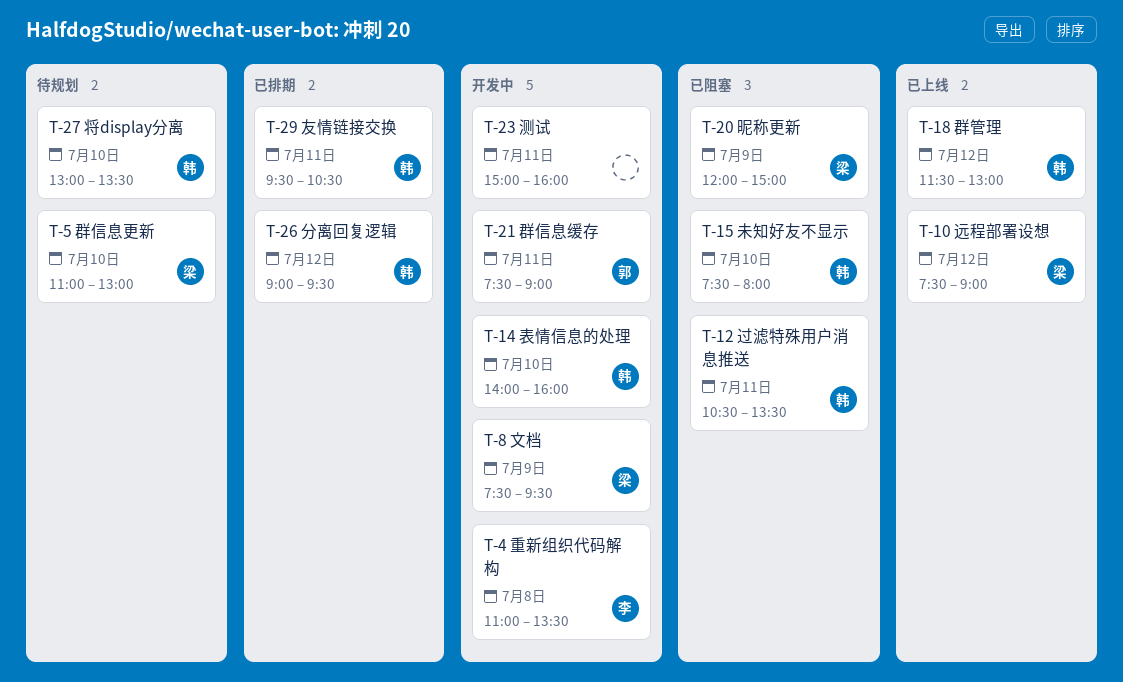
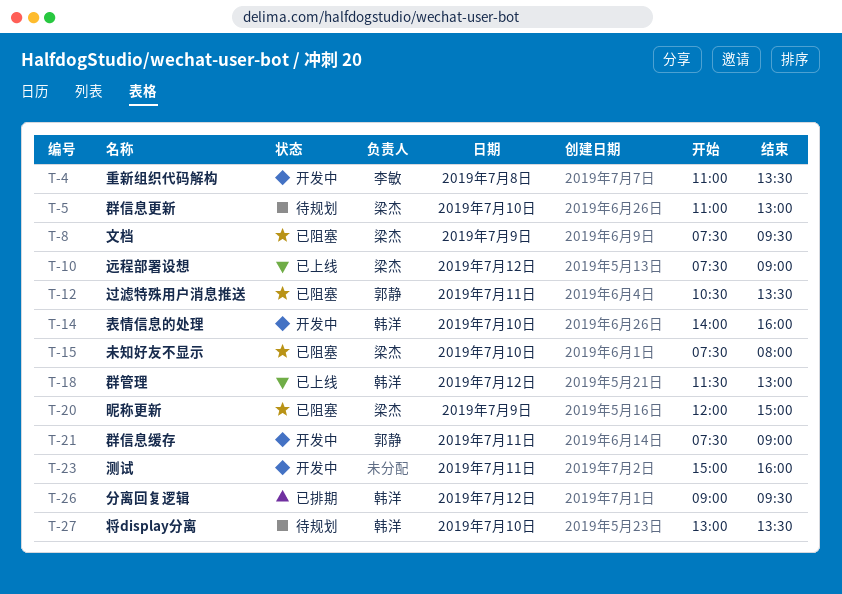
T-8, status: 开发中 -> 已阻塞
T-12, owner: 韩洋 -> 郭静
T-15, owner: 韩洋 -> 梁杰
T-29: present -> none

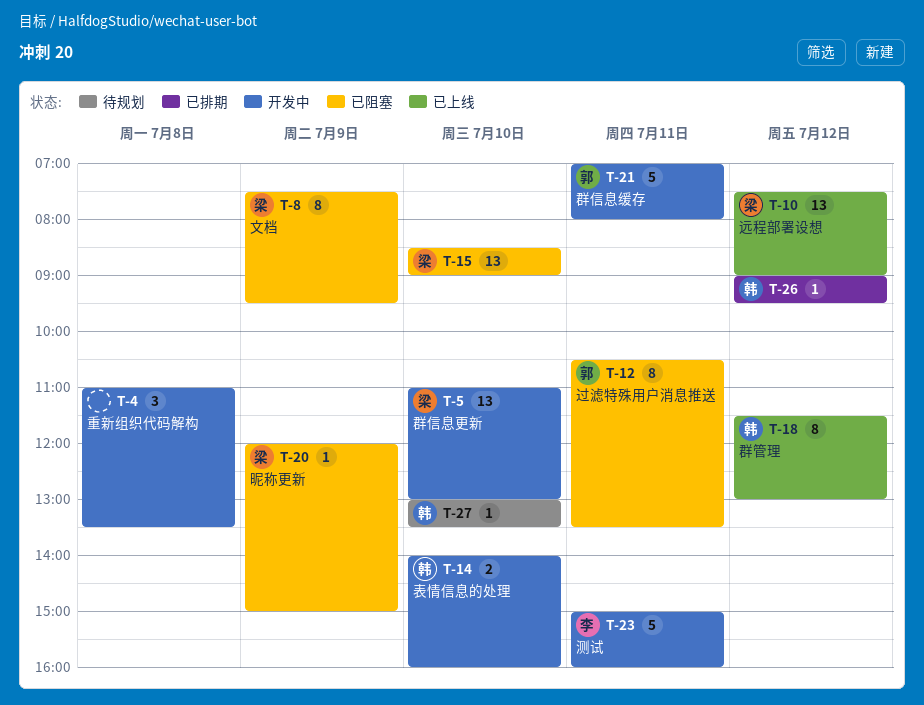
T-4, owner: 李敏 -> none
T-5, status: 待规划 -> 开发中
T-15, begins: 07:30 -> 08:30
T-15, ends: 08:00 -> 09:00
T-21, begins: 07:30 -> 07:00
T-21, ends: 09:00 -> 08:00
T-23, owner: none -> 李敏

